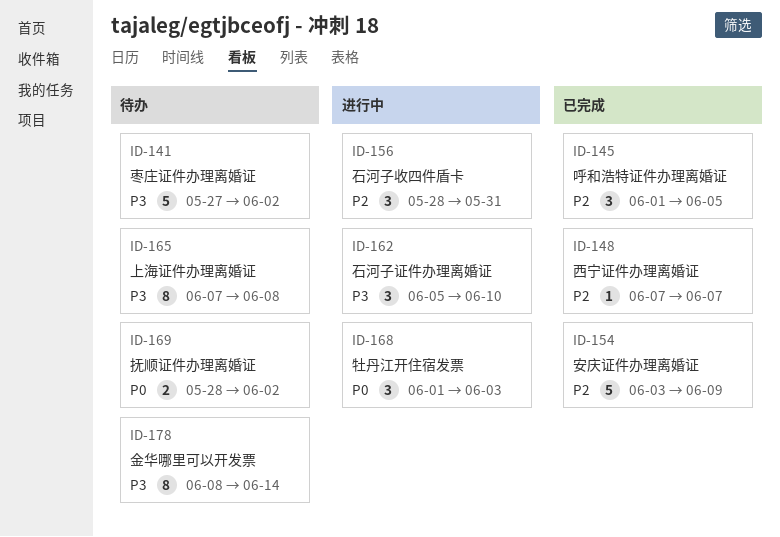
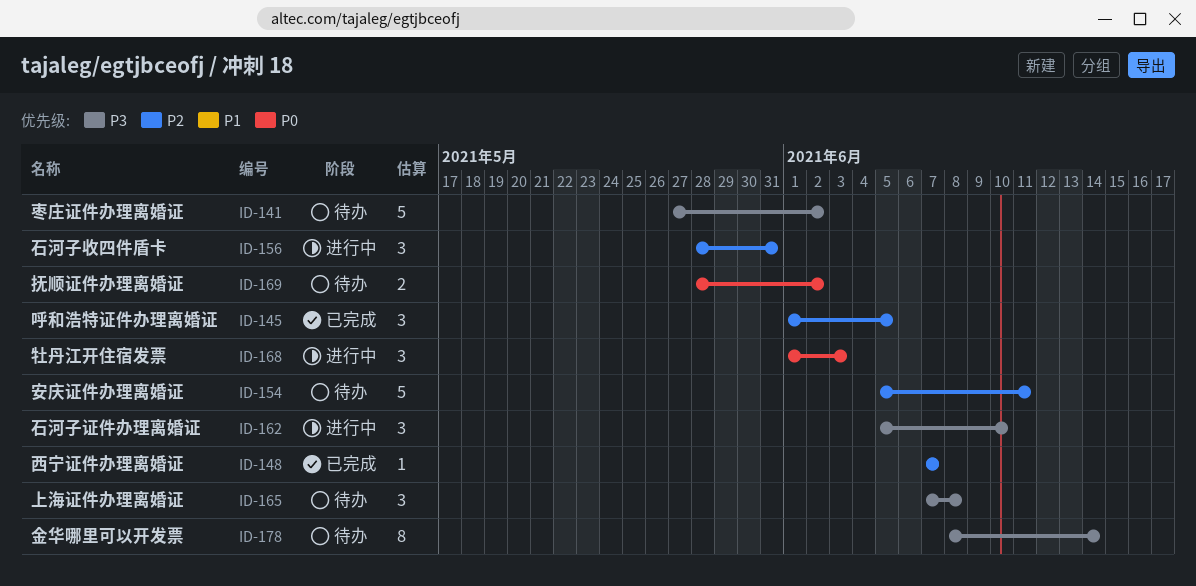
ID-154, status: 已完成 -> 待办
ID-154, start: Jun 3 -> Jun 5
ID-154, due: Jun 9 -> Jun 11
ID-165, estimate: 8 -> 3

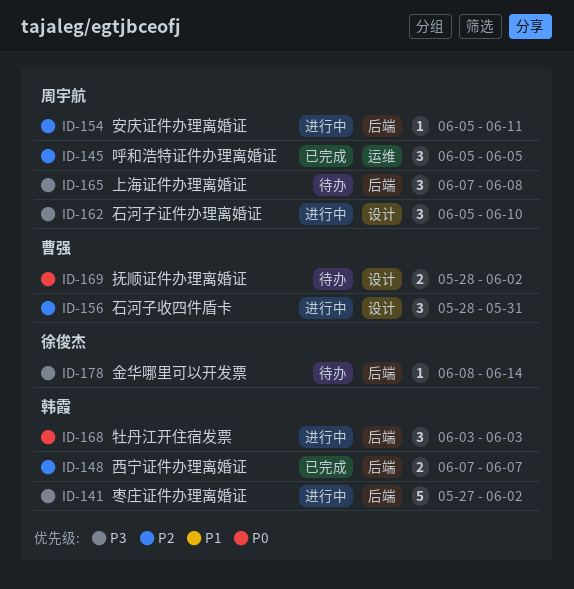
ID-141, status: 待办 -> 进行中
ID-145, start: Jun 1 -> Jun 5
ID-148, estimate: 1 -> 2
ID-154, status: 待办 -> 进行中
ID-154, estimate: 5 -> 1
ID-168, start: Jun 1 -> Jun 3
ID-178, estimate: 8 -> 1

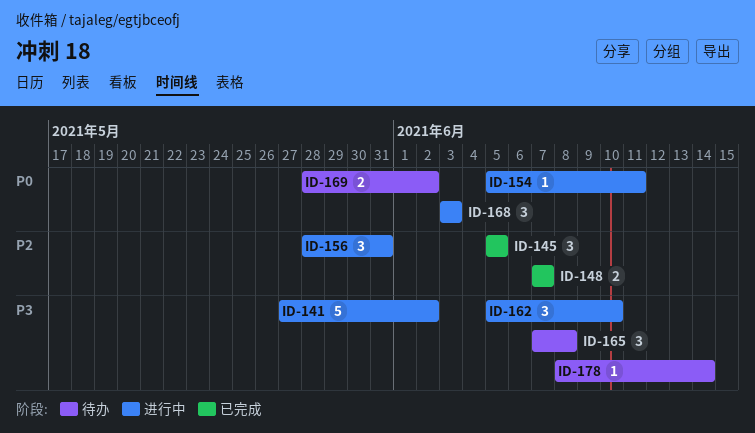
ID-154, priority: P2 -> P0

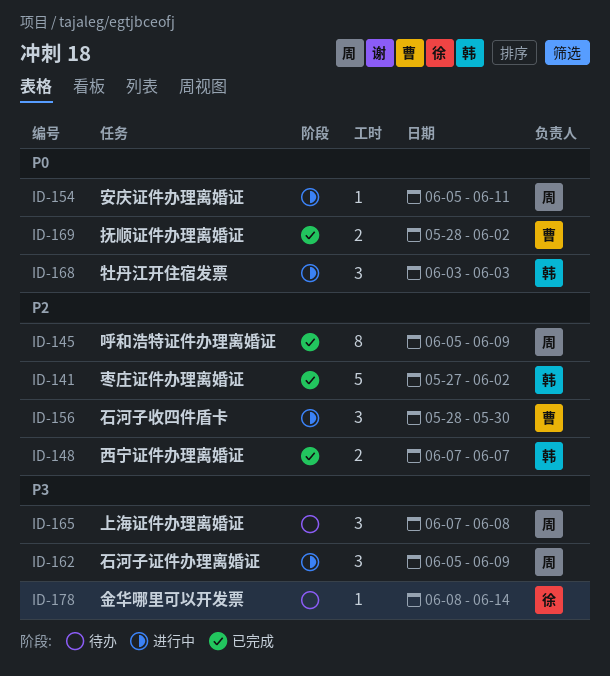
ID-141, status: 进行中 -> 已完成
ID-141, priority: P3 -> P2
ID-145, estimate: 3 -> 8
ID-145, due: Jun 5 -> Jun 9
ID-156, due: May 31 -> May 30
ID-162, due: Jun 10 -> Jun 9
ID-169, status: 待办 -> 已完成

